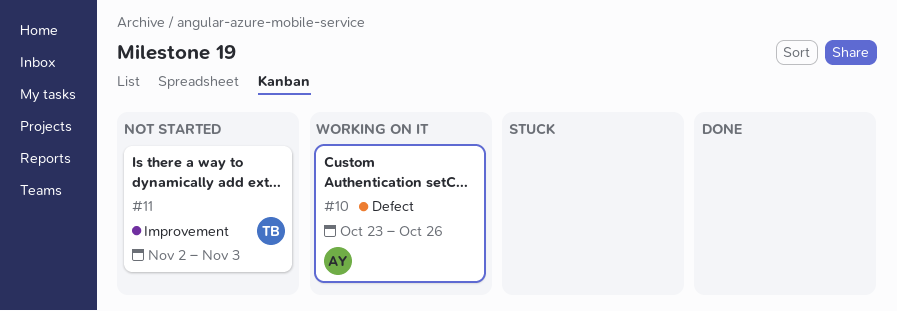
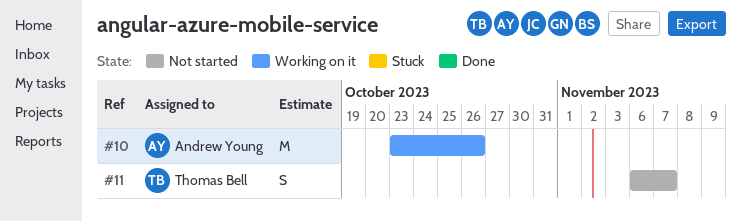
#11, start: Nov 2 -> Nov 6
#11, due: Nov 3 -> Nov 7

